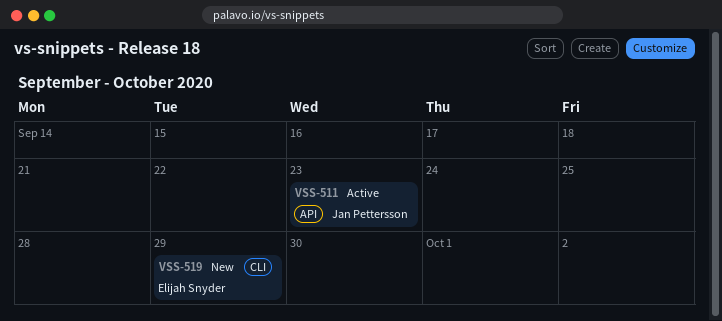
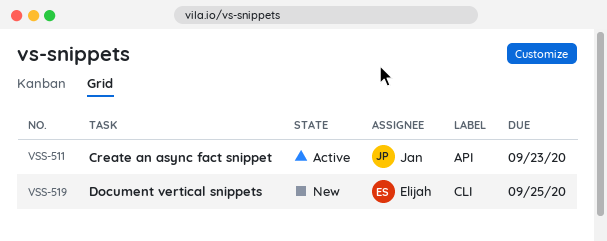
VSS-519, due: Sep 29 -> Sep 25

